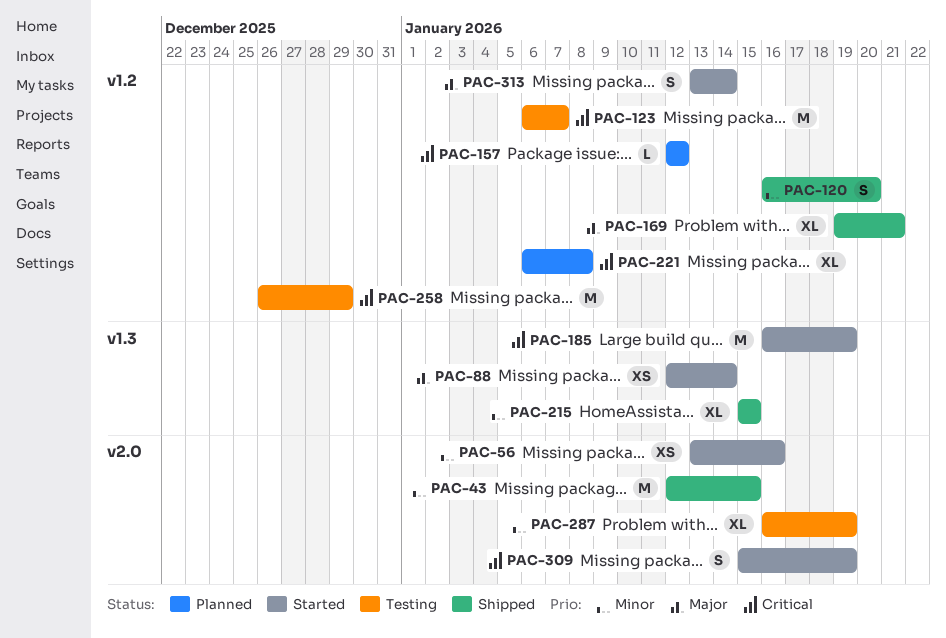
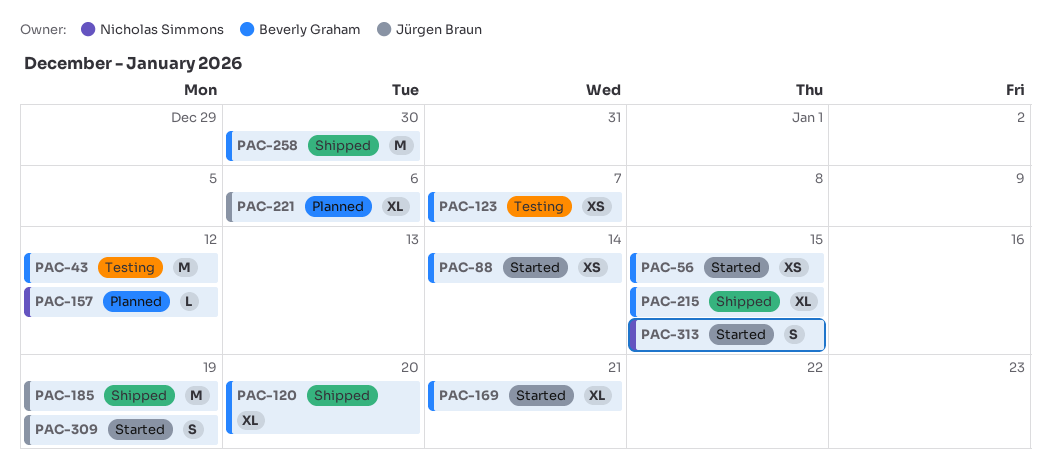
PAC-43, status: Shipped -> Testing
PAC-43, due: Jan 15 -> Jan 12
PAC-56, due: Jan 16 -> Jan 15
PAC-120, estimate: S -> XL
PAC-123, estimate: M -> XS
PAC-169, status: Shipped -> Started
PAC-185, status: Started -> Shipped
PAC-221, due: Jan 8 -> Jan 6
PAC-258, status: Testing -> Shipped
PAC-258, due: Dec 29 -> Dec 30
PAC-287: present -> none
PAC-313, due: Jan 14 -> Jan 15

